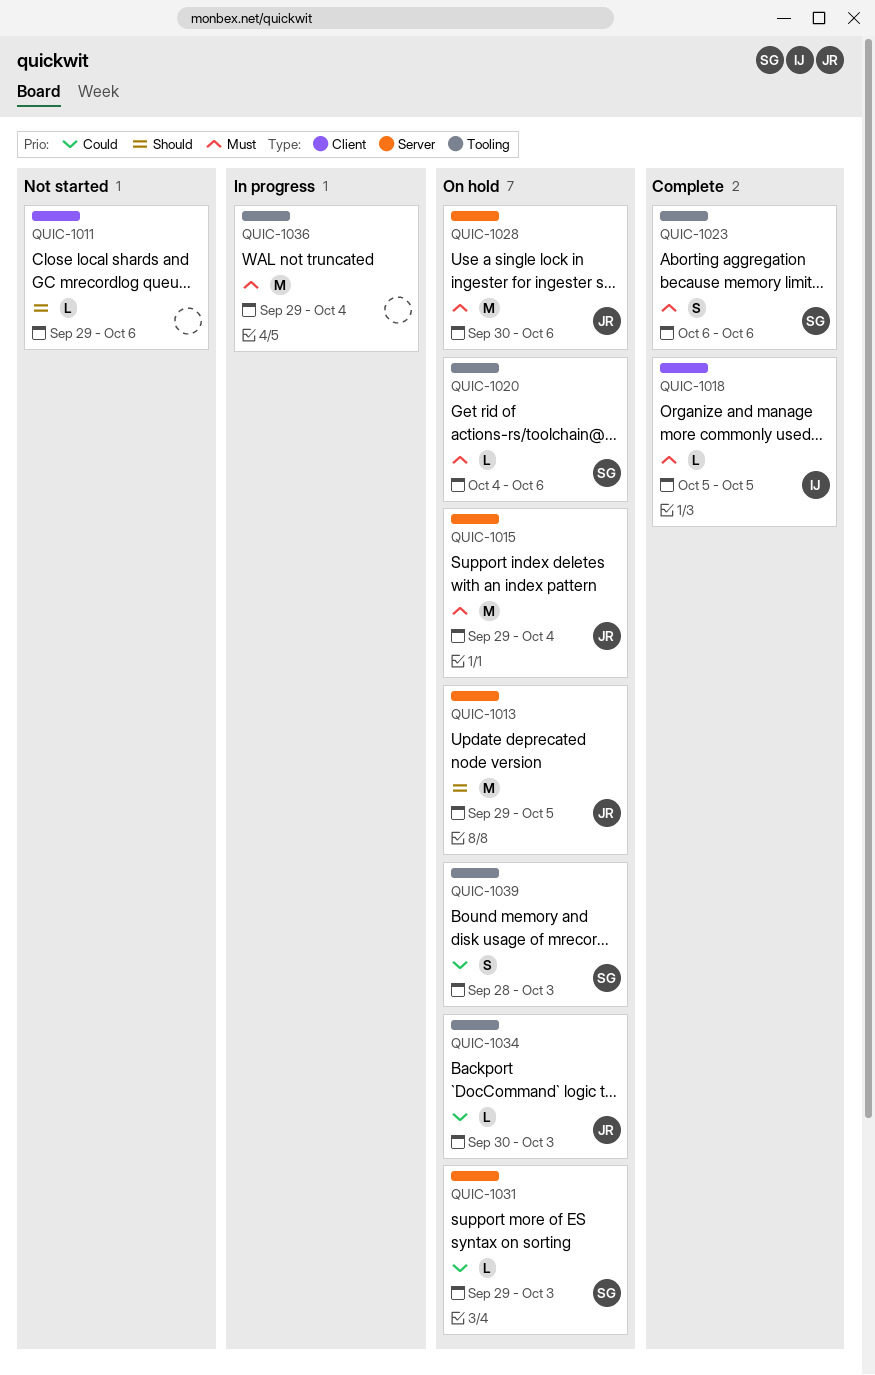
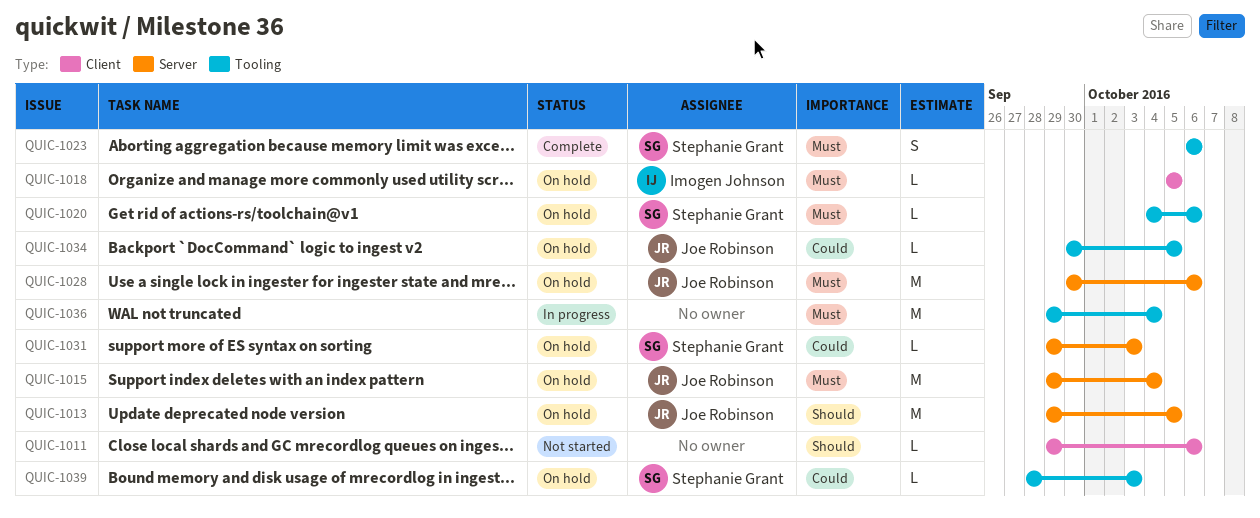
QUIC-1018, status: Complete -> On hold
QUIC-1034, due: Oct 3 -> Oct 5
QUIC-1039, estimate: S -> L

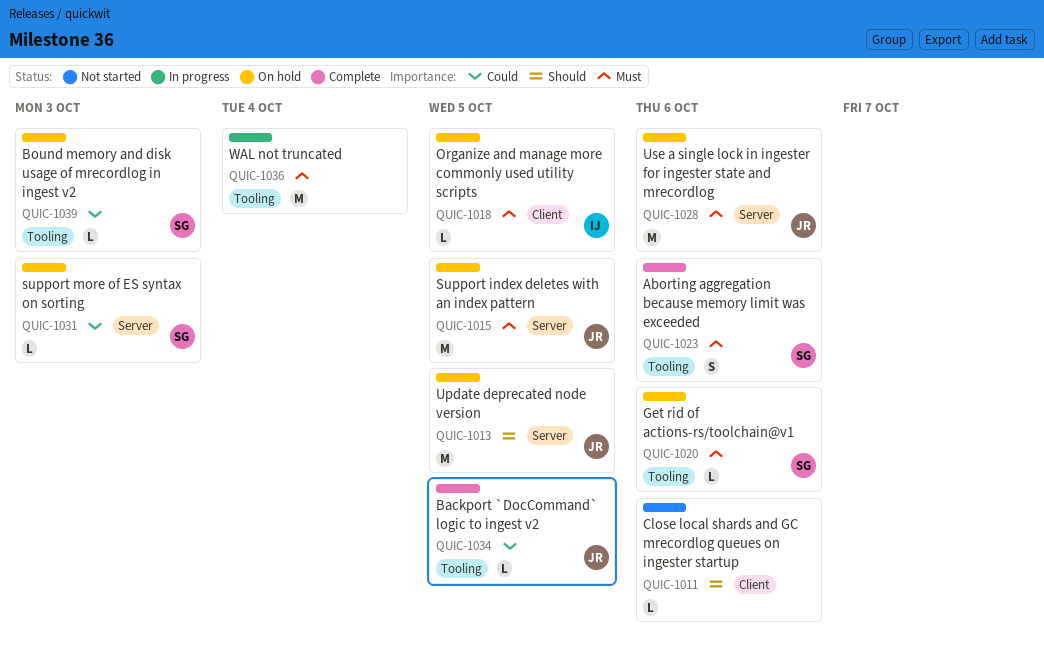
QUIC-1015, due: Oct 4 -> Oct 5
QUIC-1034, status: On hold -> Complete

